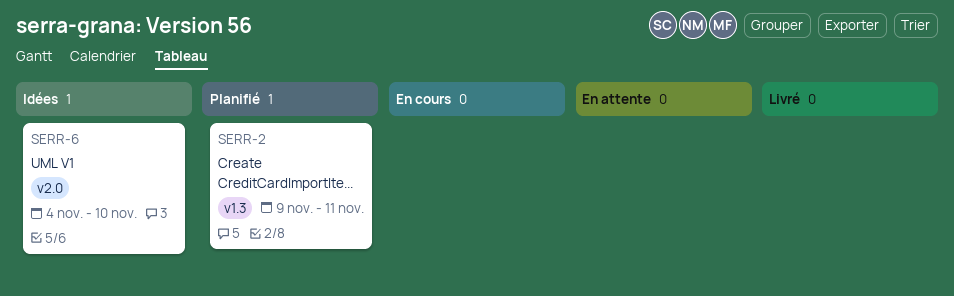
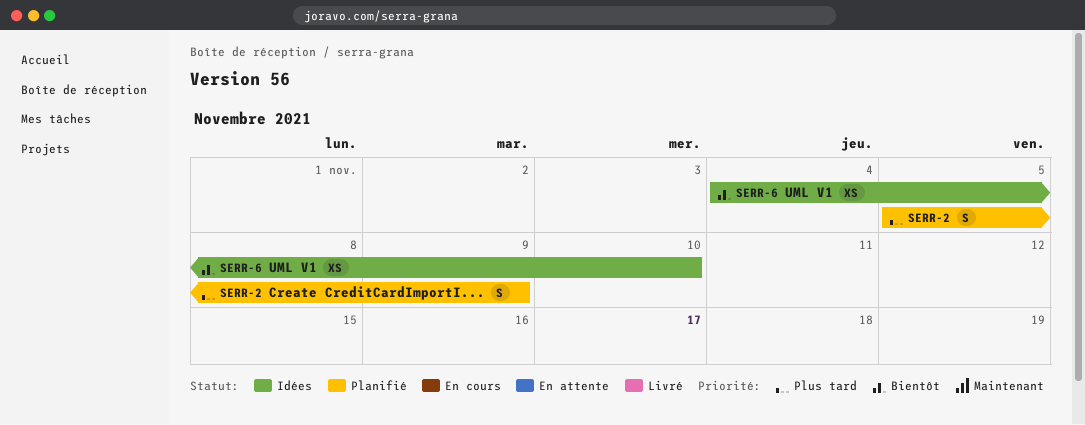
SERR-2, start: Nov 9 -> Nov 5
SERR-2, due: Nov 11 -> Nov 9

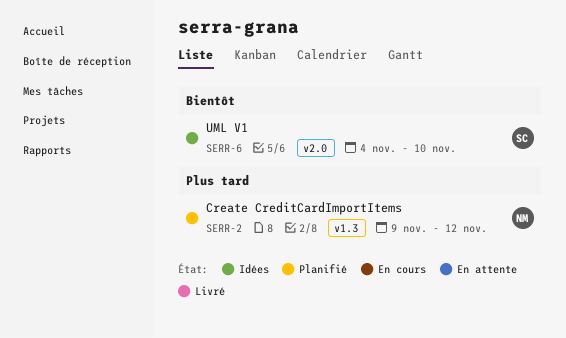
SERR-2, start: Nov 5 -> Nov 9
SERR-2, due: Nov 9 -> Nov 12

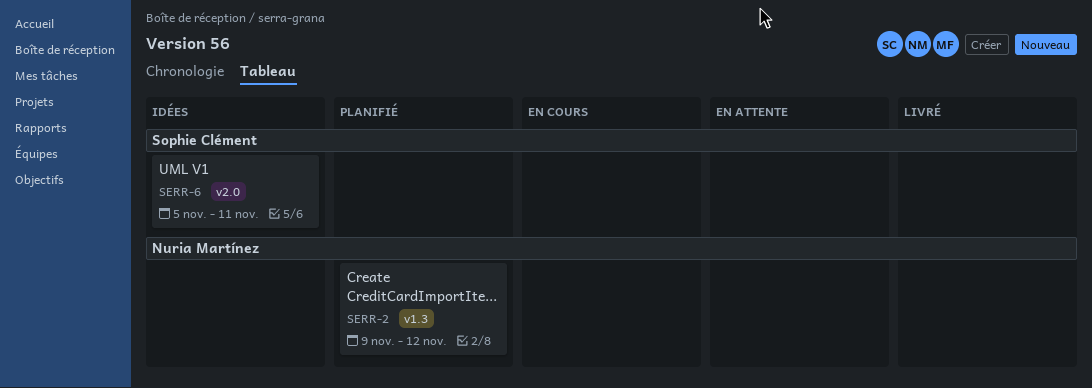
SERR-6, start: Nov 4 -> Nov 5
SERR-6, due: Nov 10 -> Nov 11

